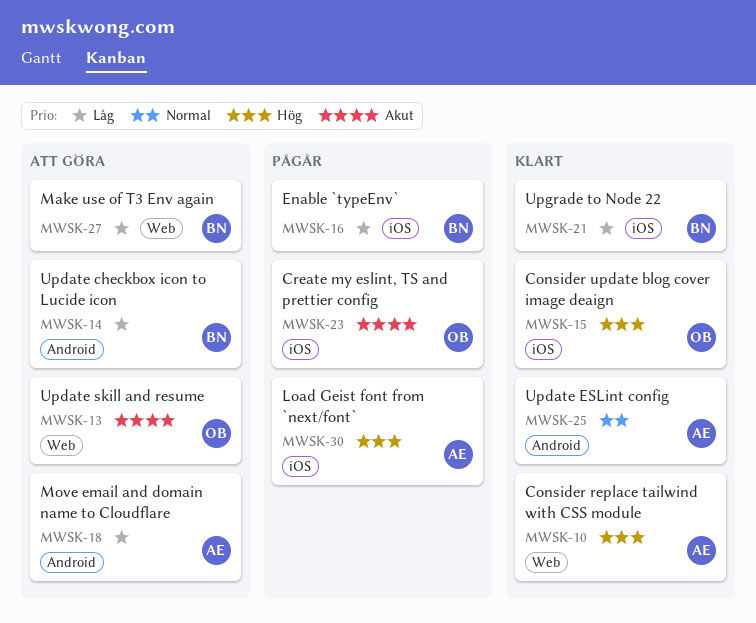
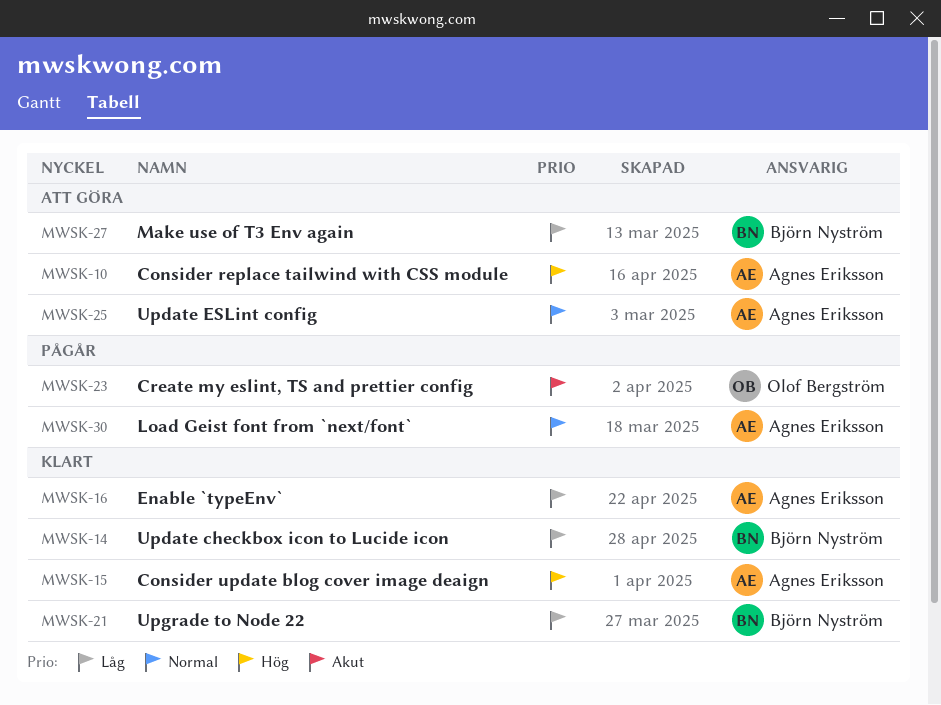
MWSK-10, status: Klart -> Att göra
MWSK-13: present -> none
MWSK-14, status: Att göra -> Klart
MWSK-15, owner: Olof Bergström -> Agnes Eriksson
MWSK-16, status: Pågår -> Klart
MWSK-16, owner: Björn Nyström -> Agnes Eriksson
MWSK-18: present -> none
MWSK-25, status: Klart -> Att göra
MWSK-30, priority: Hög -> Normal

